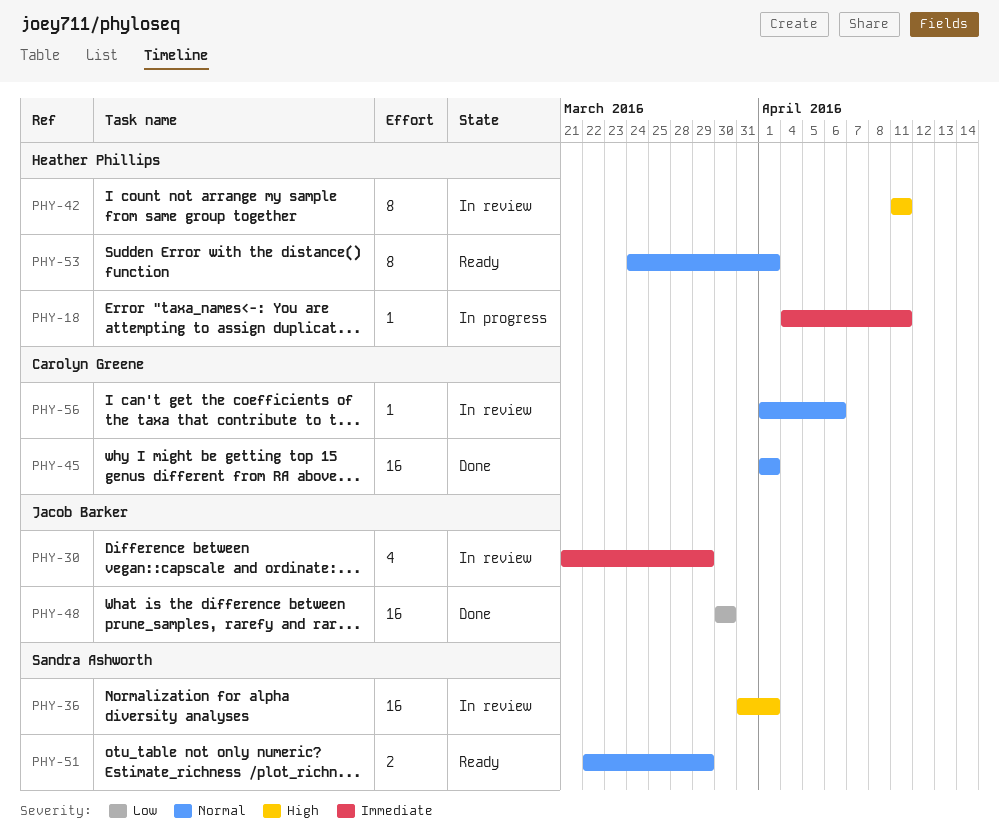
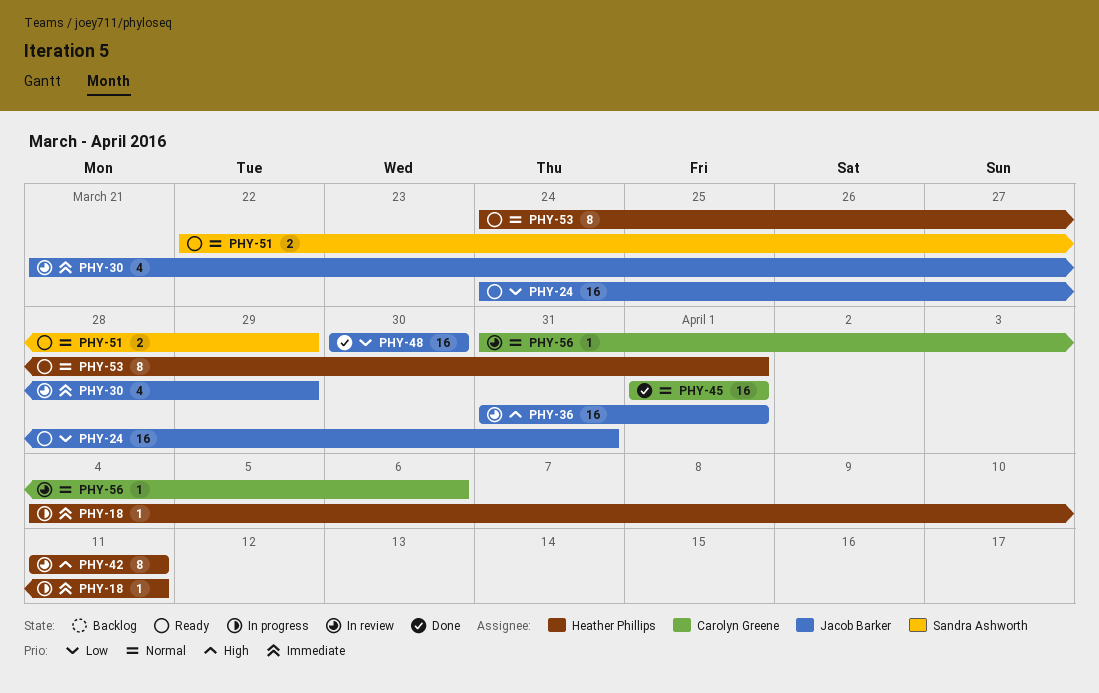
PHY-24: none -> present
PHY-36, owner: Sandra Ashworth -> Jacob Barker
PHY-56, start: Apr 1 -> Mar 31

